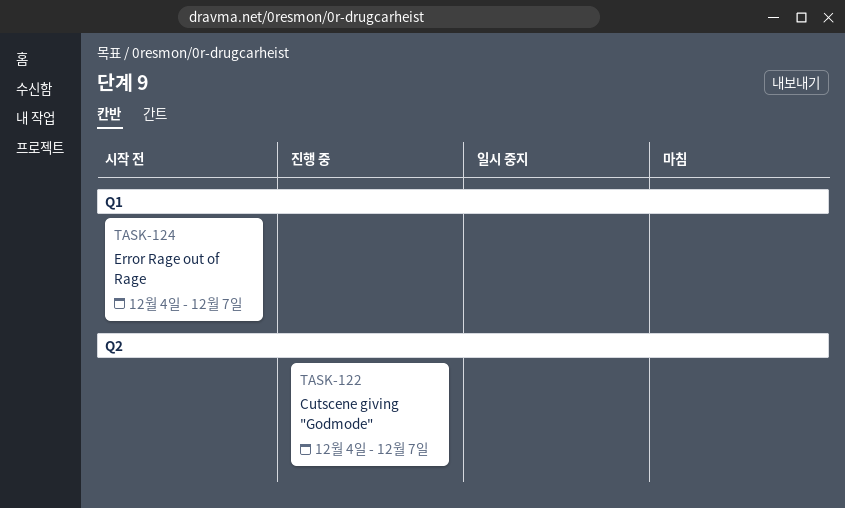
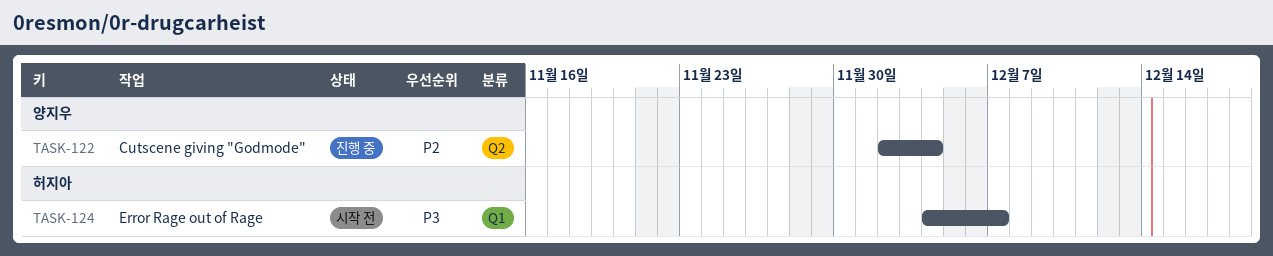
TASK-122, start: Dec 4 -> Dec 2
TASK-122, due: Dec 7 -> Dec 4

